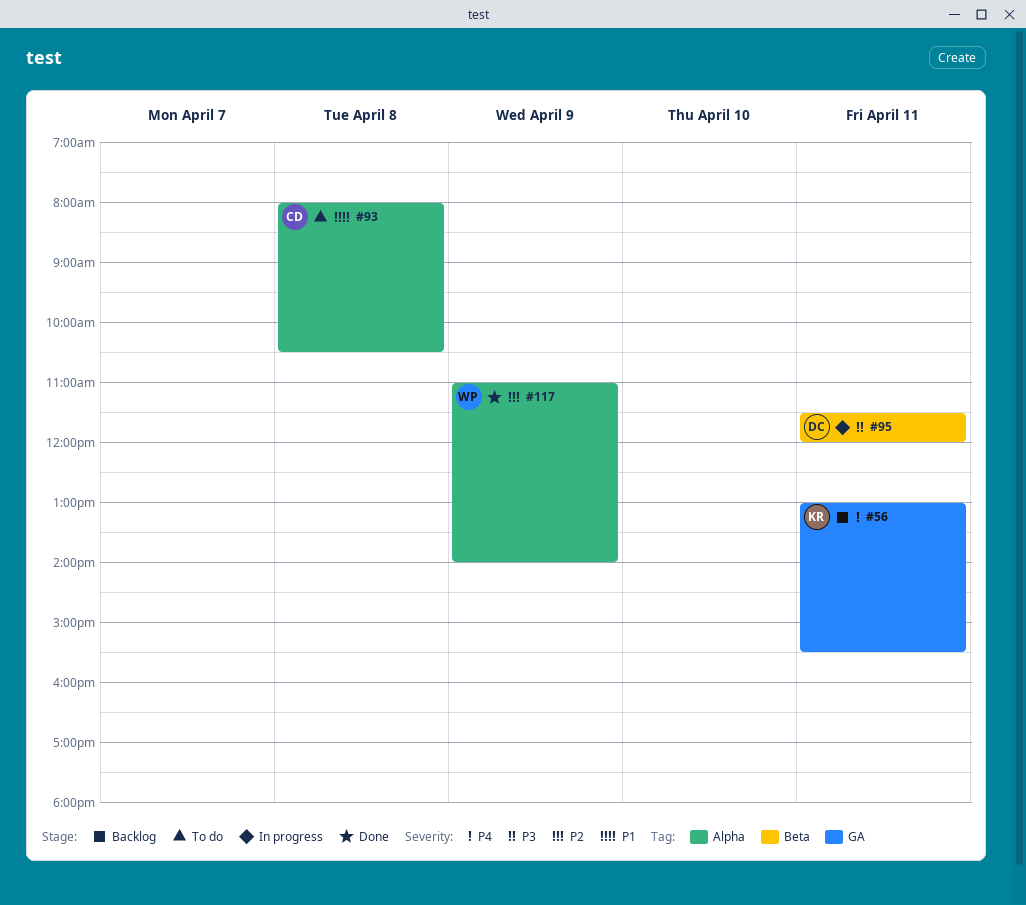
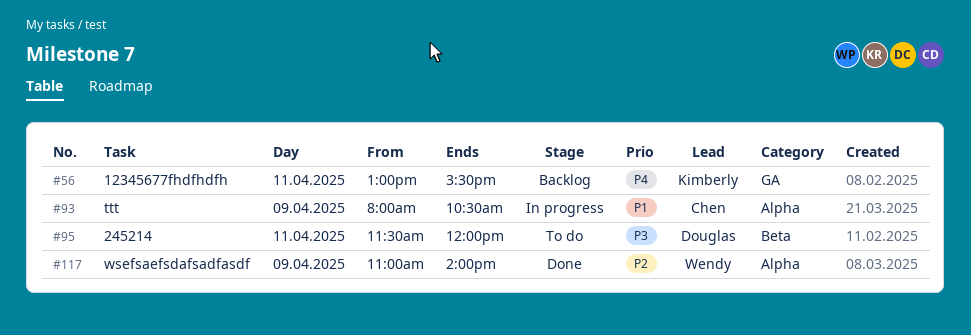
#93, status: To do -> In progress
#93, day: Apr 8 -> Apr 9
#95, status: In progress -> To do

